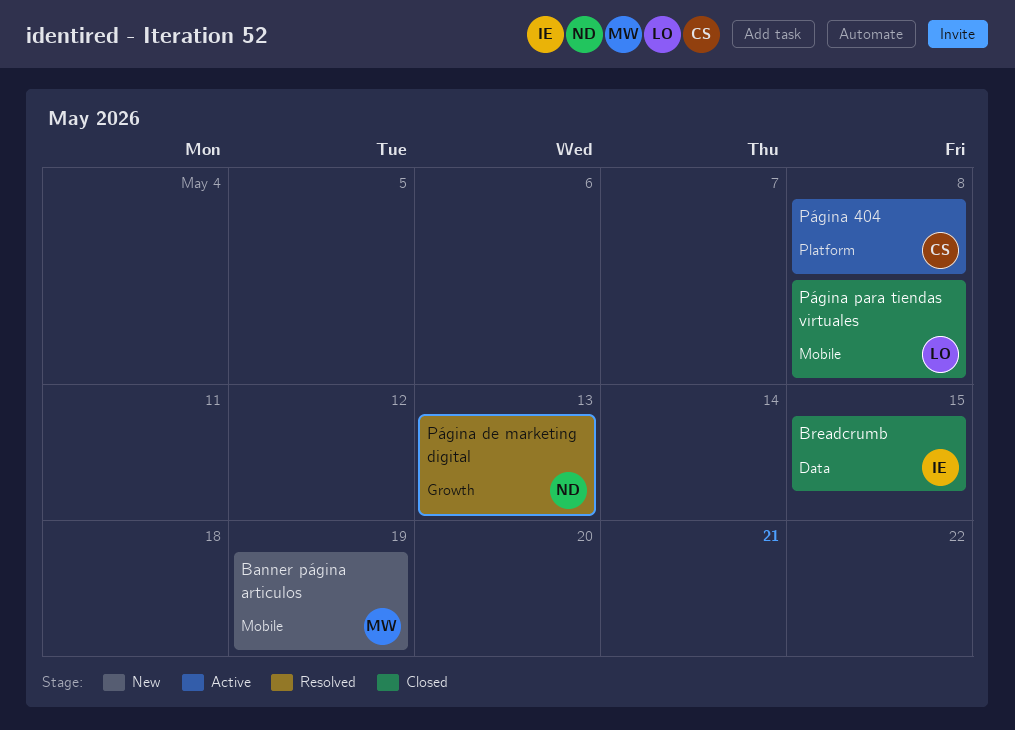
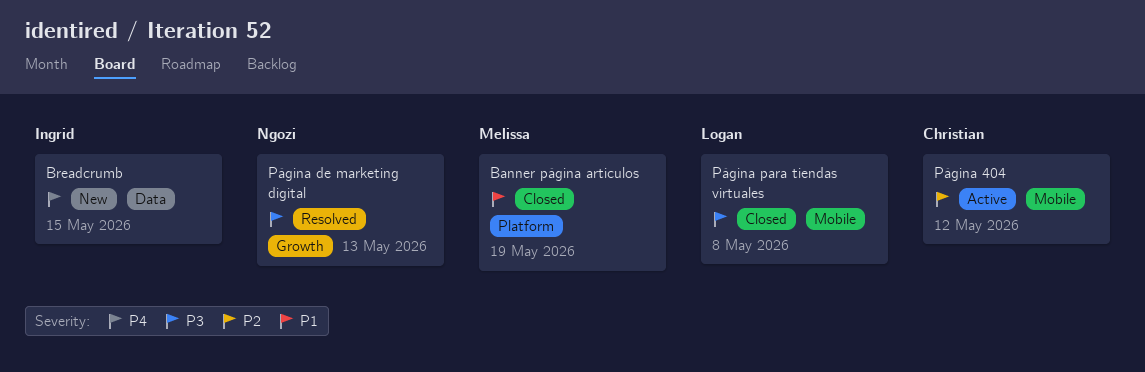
Banner página articulos, status: New -> Closed
Banner página articulos, label: Mobile -> Platform
Breadcrumb, status: Closed -> New
Página 404, label: Platform -> Mobile
Página 404, due: May 8 -> May 12

